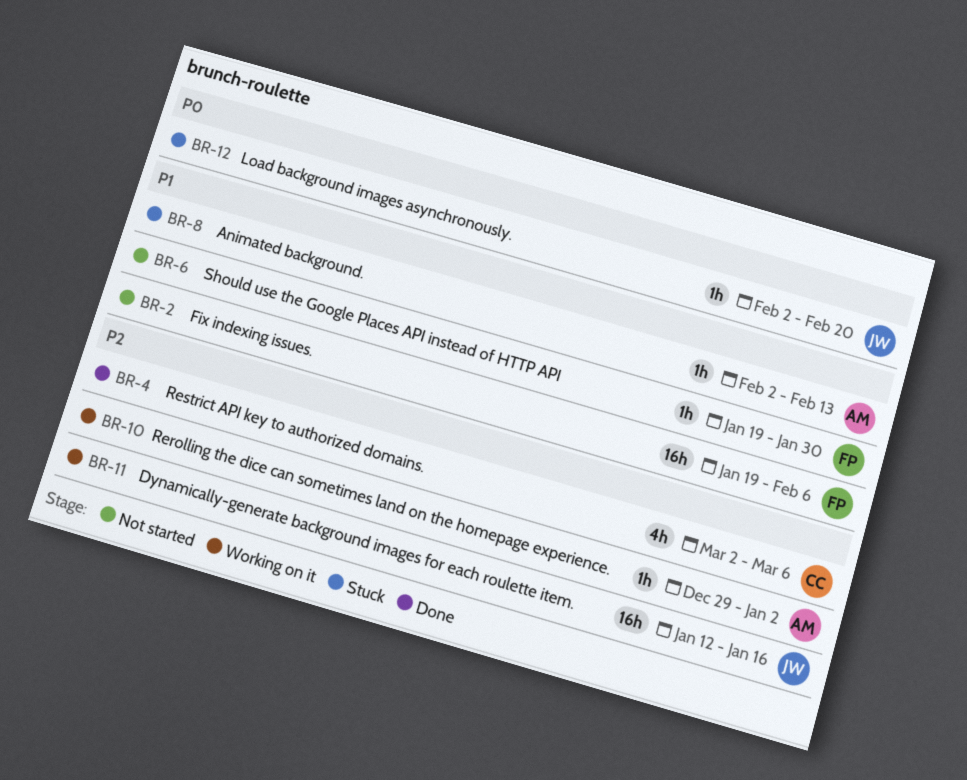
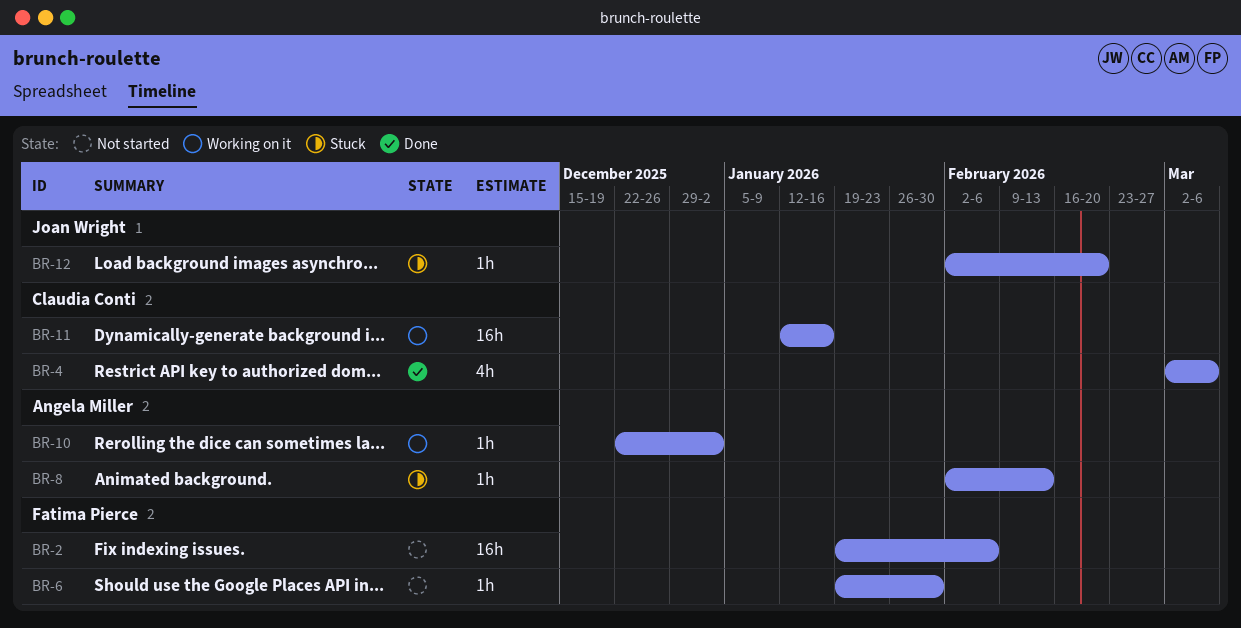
BR-10, start: Dec 29 -> Dec 22
BR-11, owner: Joan Wright -> Claudia Conti

